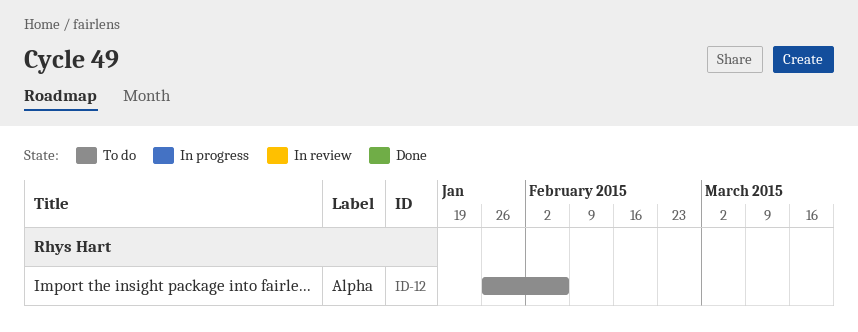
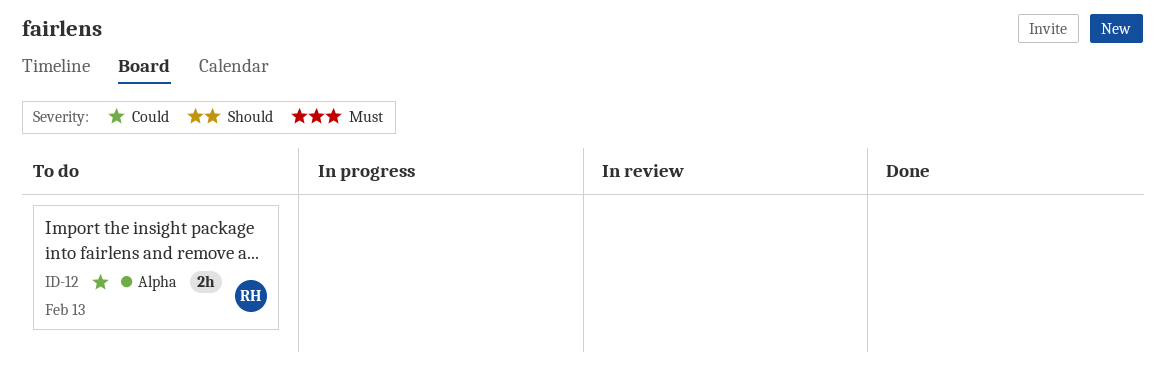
ID-12, due: Feb 6 -> Feb 13

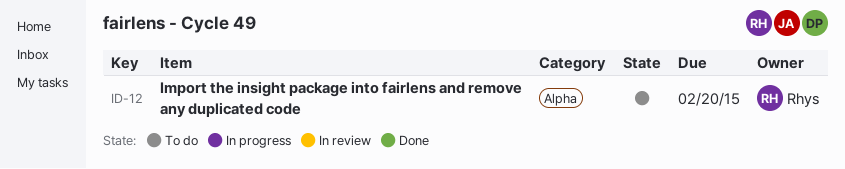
ID-12, due: Feb 13 -> Feb 20

